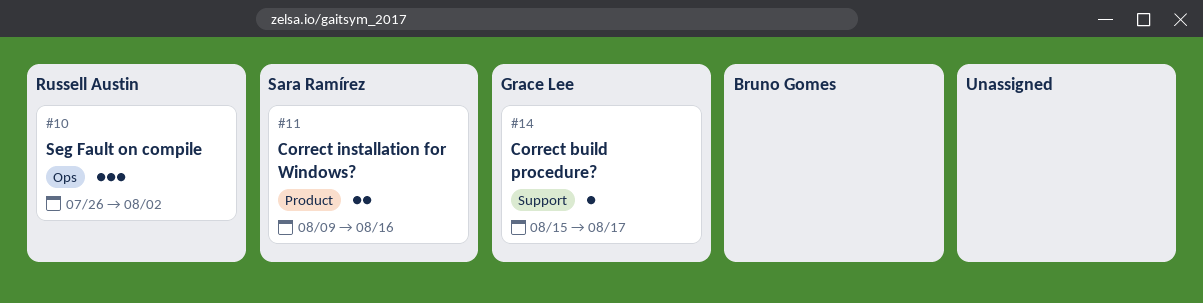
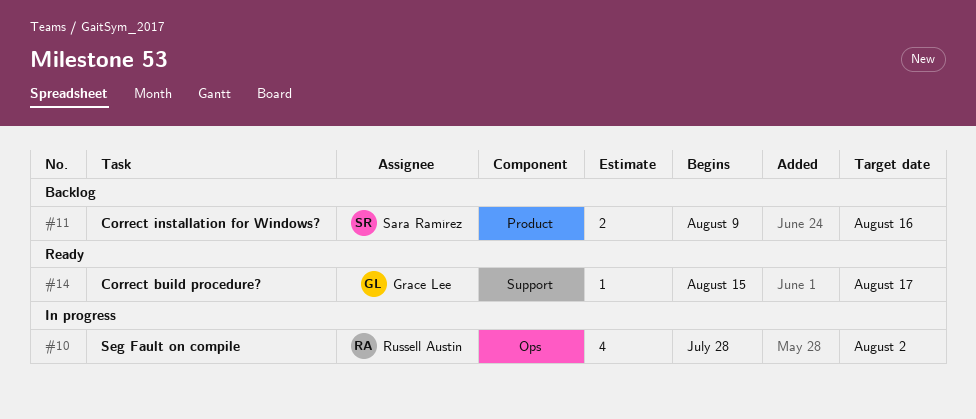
#10, estimate: 3 -> 4
#10, start: Jul 26 -> Jul 28

